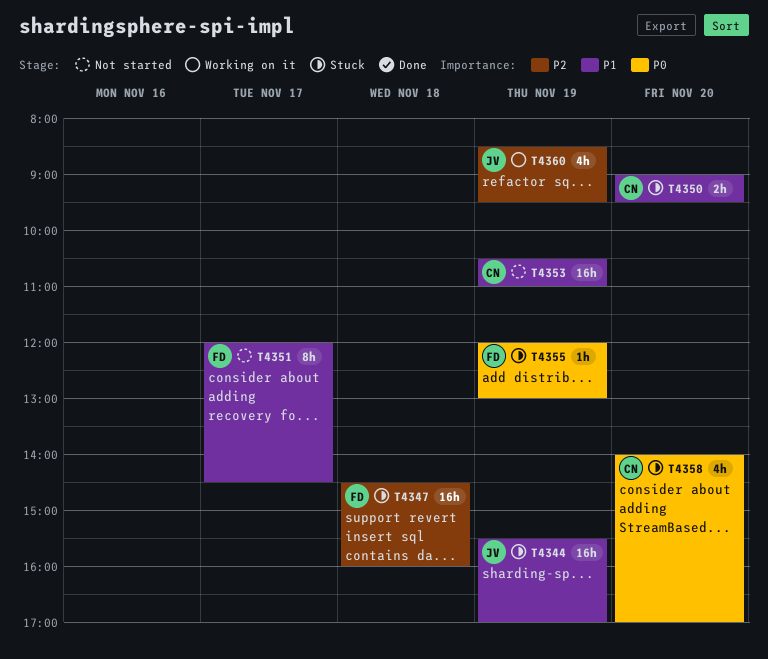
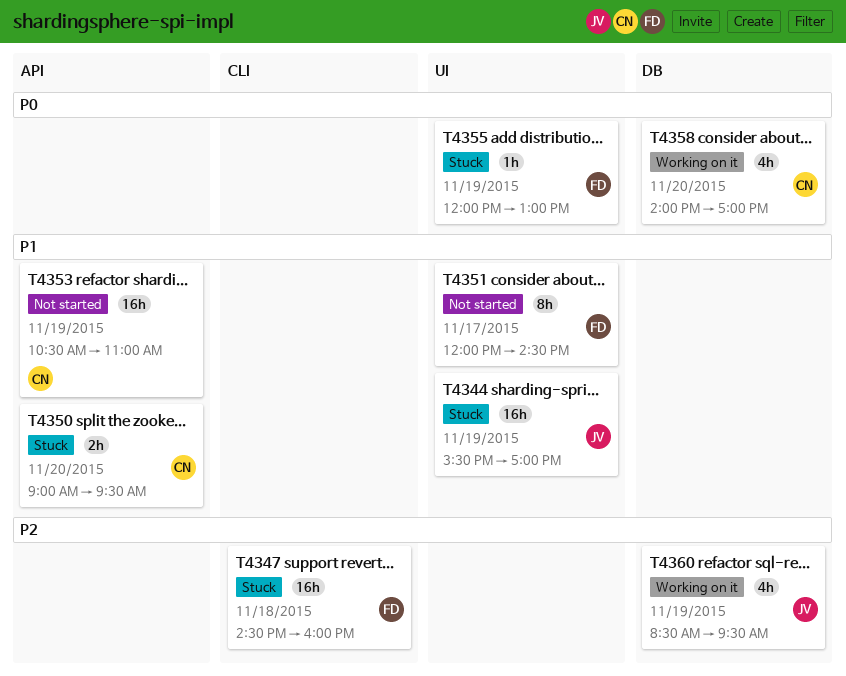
T4358, status: Stuck -> Working on it

